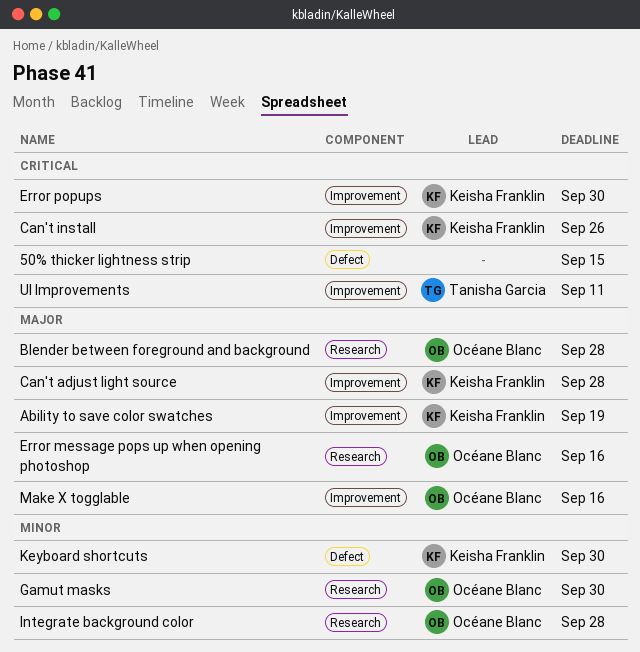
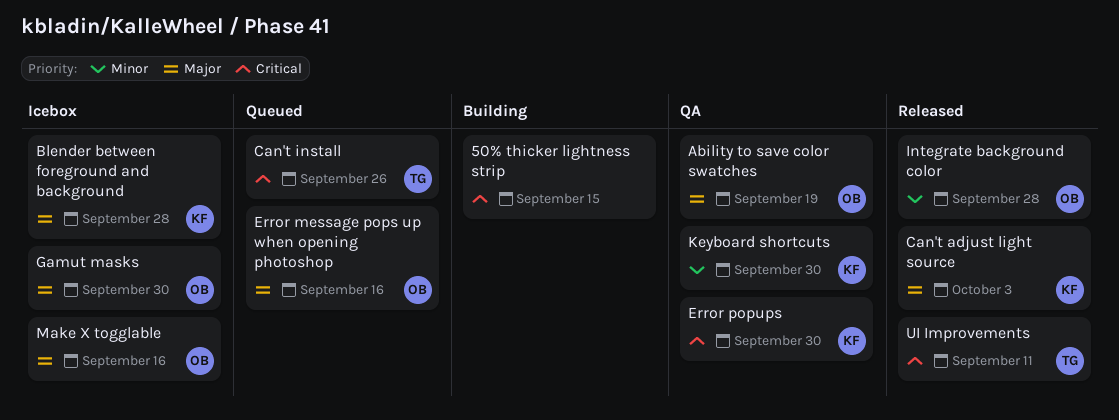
Ability to save color swatches, owner: Keisha Franklin -> Océane Blanc
Blender between foreground and background, owner: Océane Blanc -> Keisha Franklin
Can't adjust light source, due: Sep 28 -> Oct 3
Can't install, owner: Keisha Franklin -> Tanisha Garcia
Gamut masks, priority: Minor -> Major

